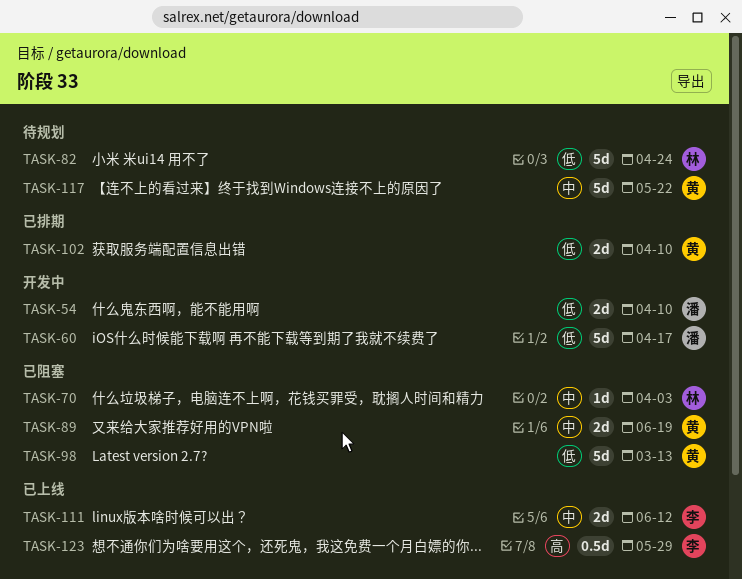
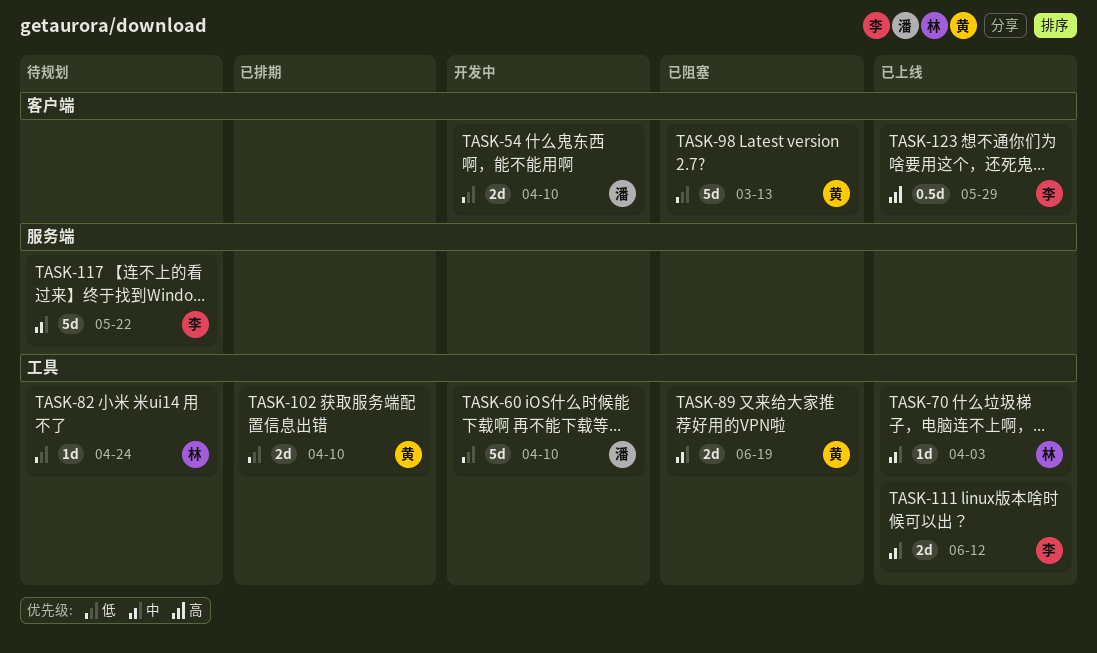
TASK-60, due: Apr 17 -> Apr 10
TASK-70, status: 已阻塞 -> 已上线
TASK-82, estimate: 5d -> 1d
TASK-117, owner: 黄 -> 李

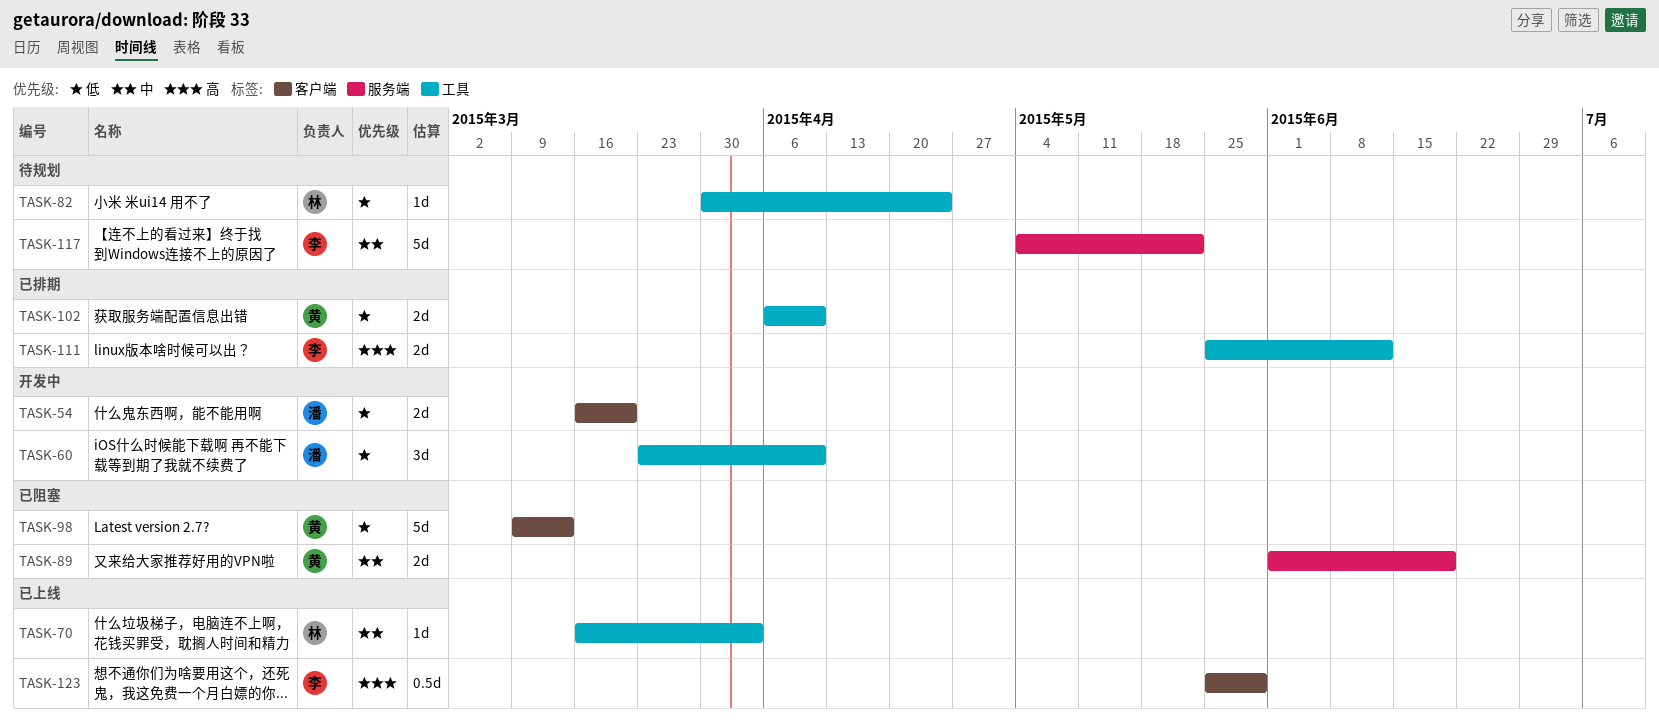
TASK-54, due: Apr 10 -> Mar 20
TASK-60, estimate: 5d -> 3d
TASK-89, label: 工具 -> 服务端
TASK-111, status: 已上线 -> 已排期
TASK-111, priority: 中 -> 高

